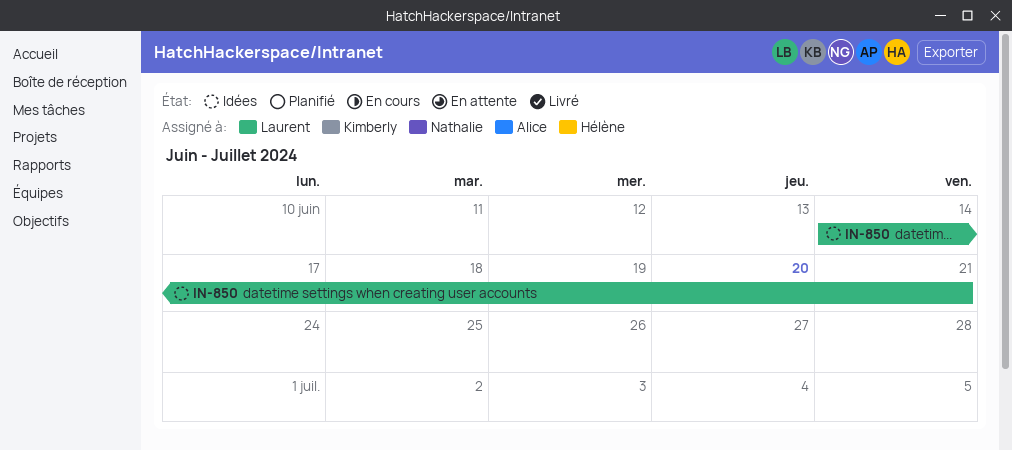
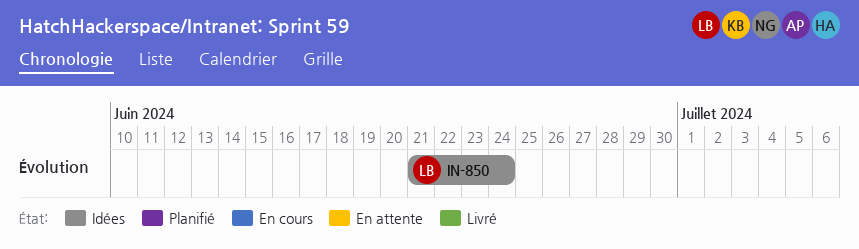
IN-850, start: Jun 14 -> Jun 21
IN-850, due: Jun 21 -> Jun 24

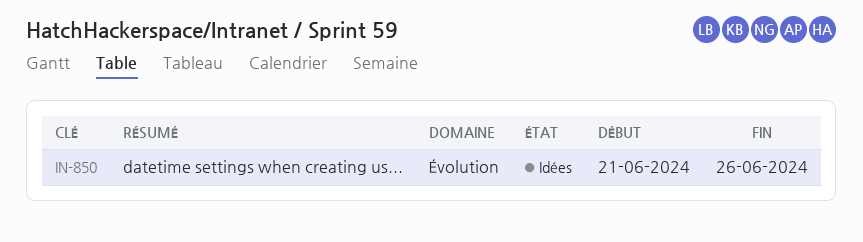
IN-850, due: Jun 24 -> Jun 26

